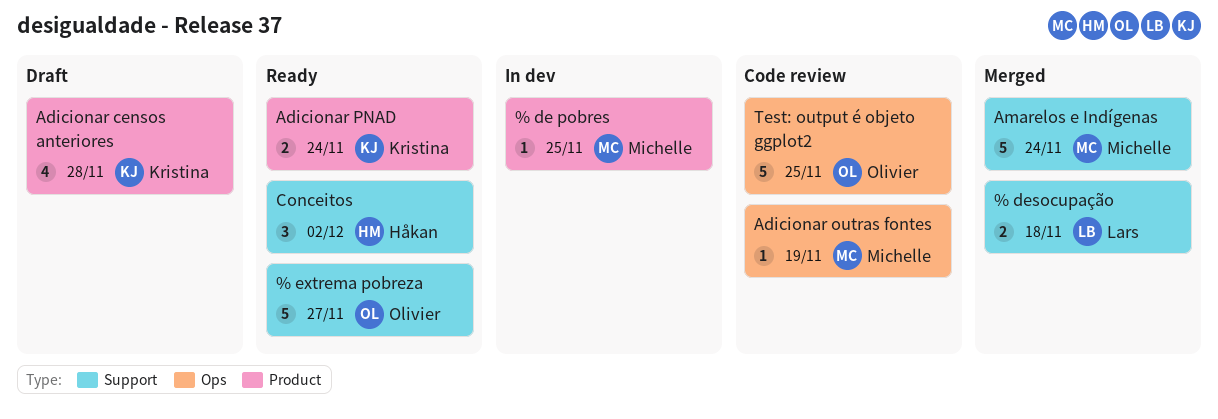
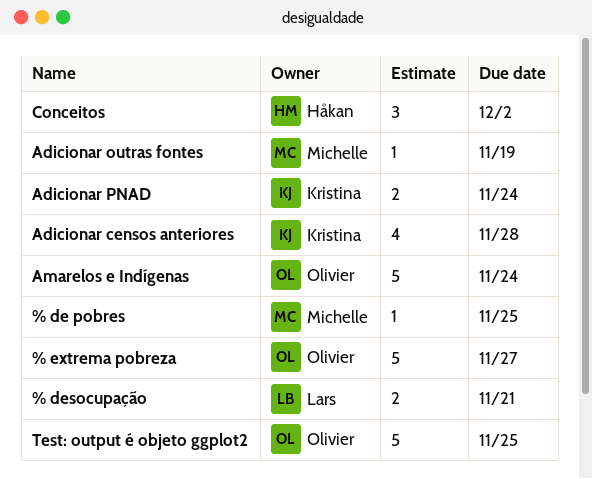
% desocupação, due: Nov 18 -> Nov 21
Amarelos e Indígenas, owner: Michelle -> Olivier

